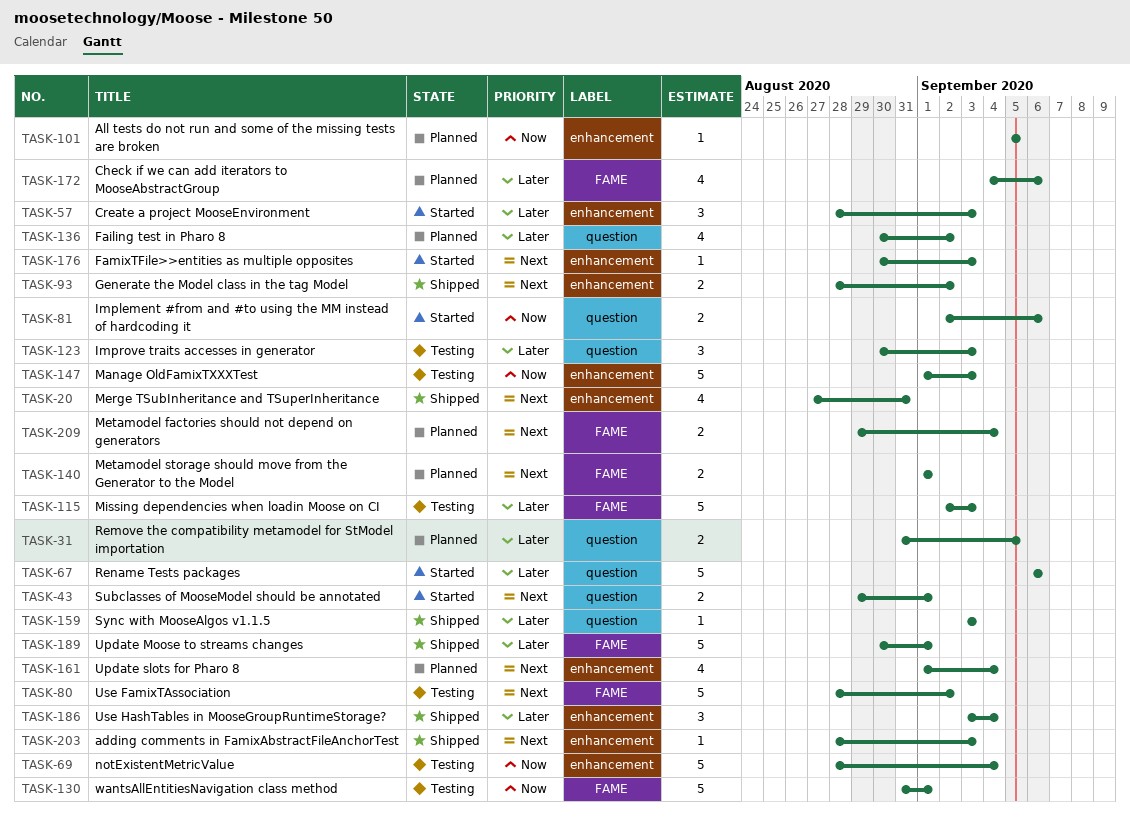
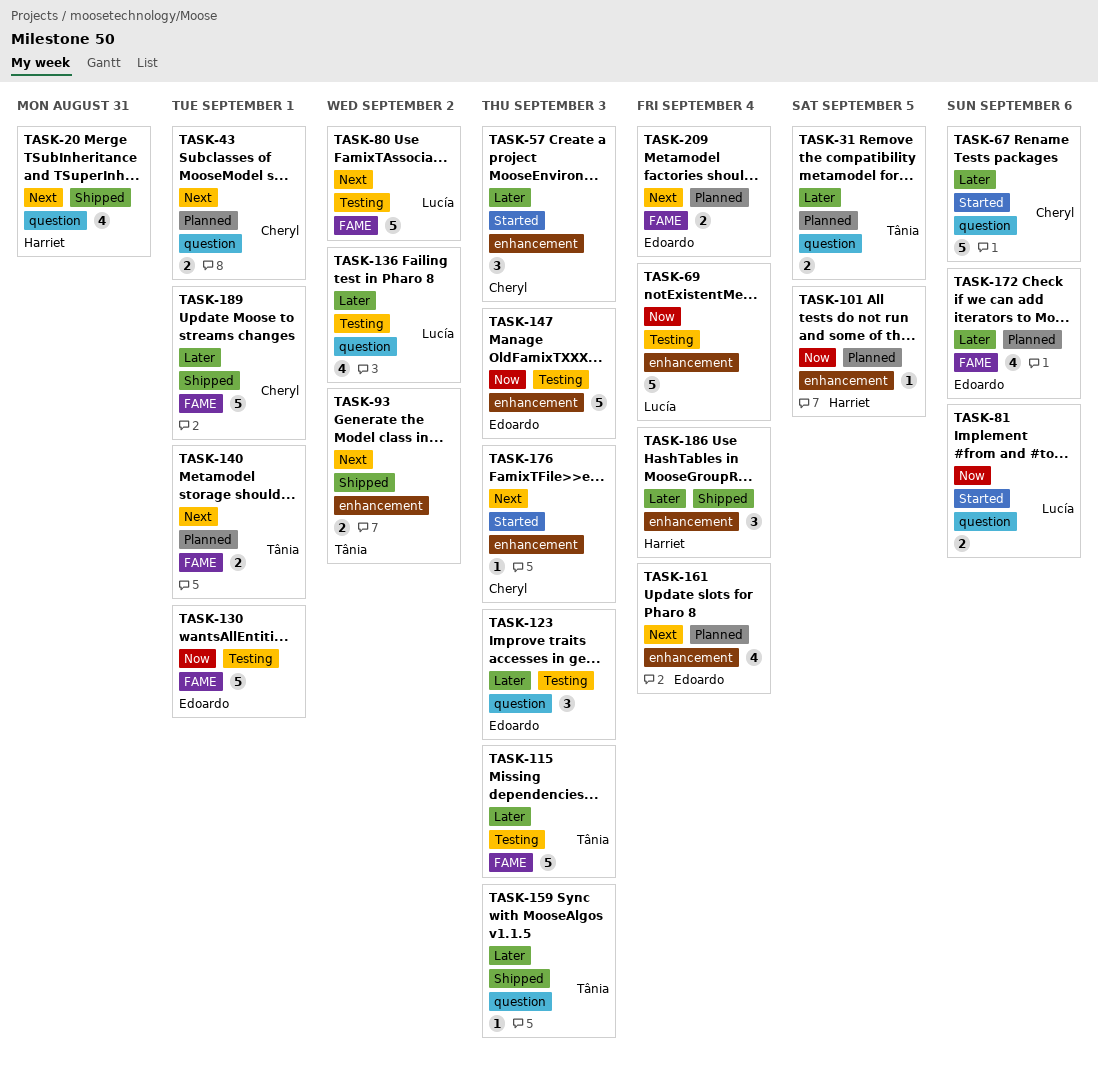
TASK-20, label: enhancement -> question
TASK-43, status: Started -> Planned
TASK-136, status: Planned -> Testing
TASK-203: present -> none

